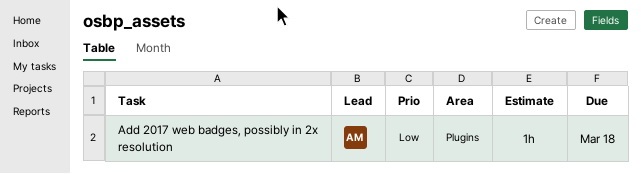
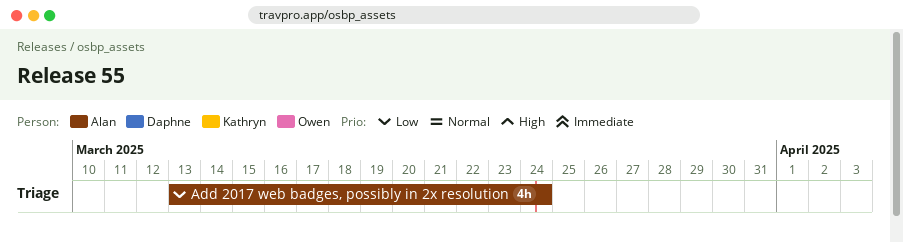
Add 2017 web badges, possibly in 2x resolution, estimate: 1h -> 4h
Add 2017 web badges, possibly in 2x resolution, due: Mar 18 -> Mar 24

